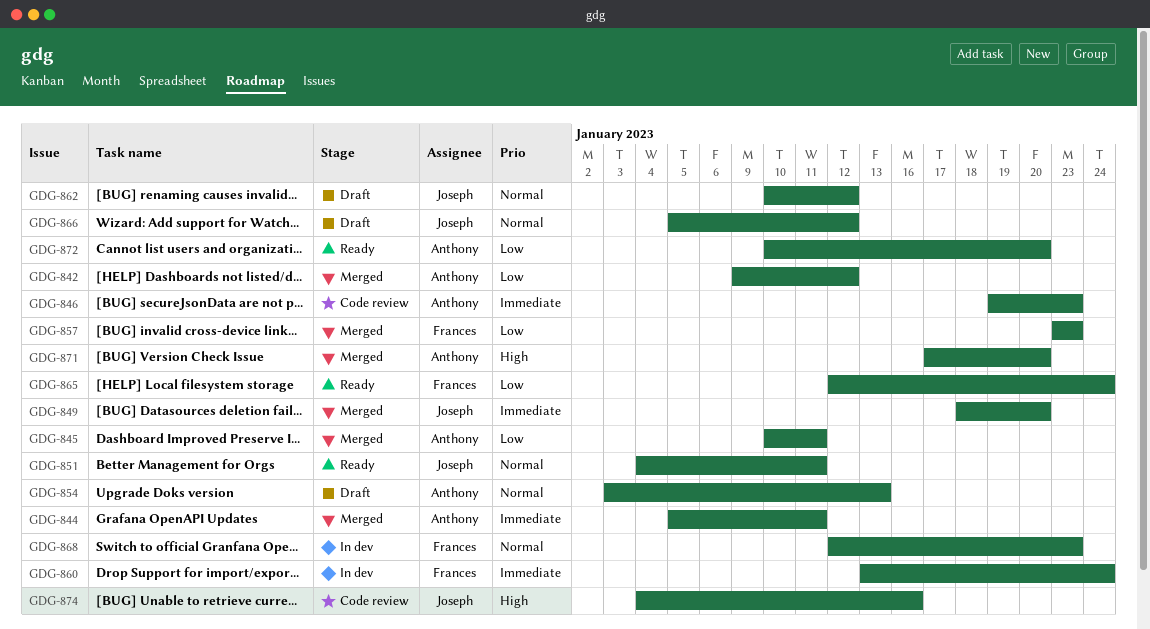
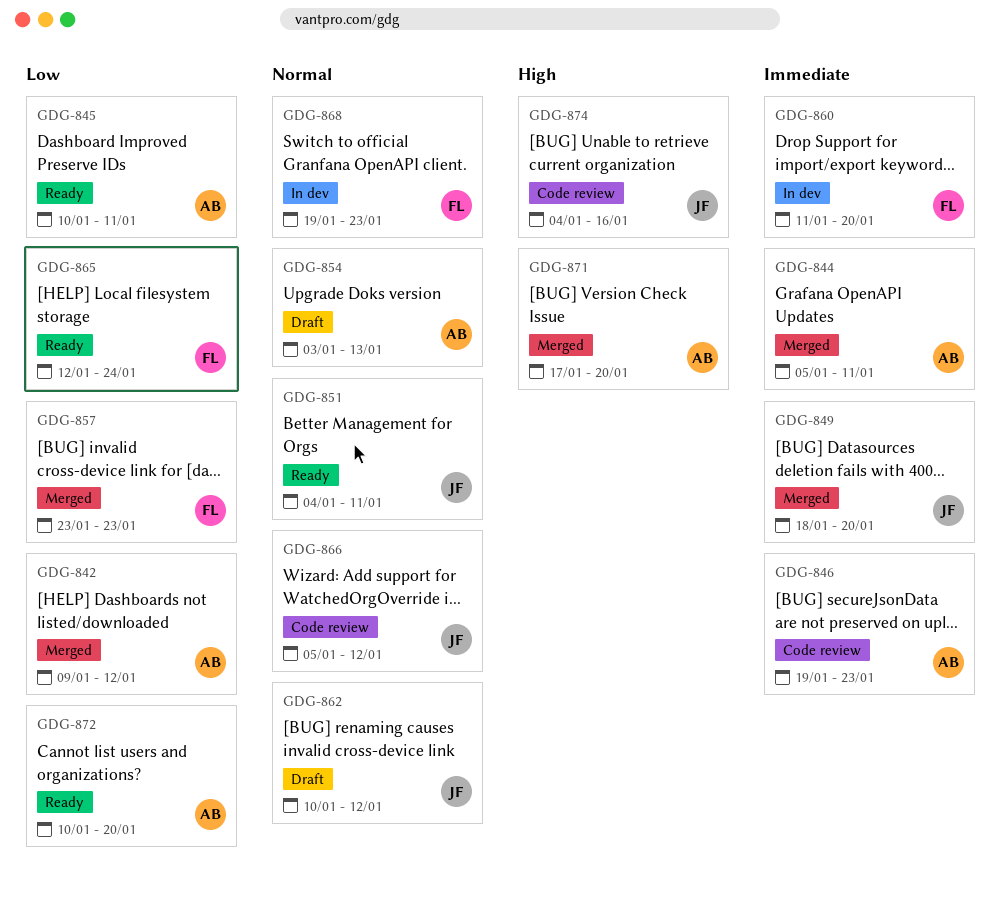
GDG-845, status: Merged -> Ready
GDG-860, start: Jan 13 -> Jan 11
GDG-860, due: Jan 24 -> Jan 20
GDG-866, status: Draft -> Code review
GDG-868, start: Jan 12 -> Jan 19

